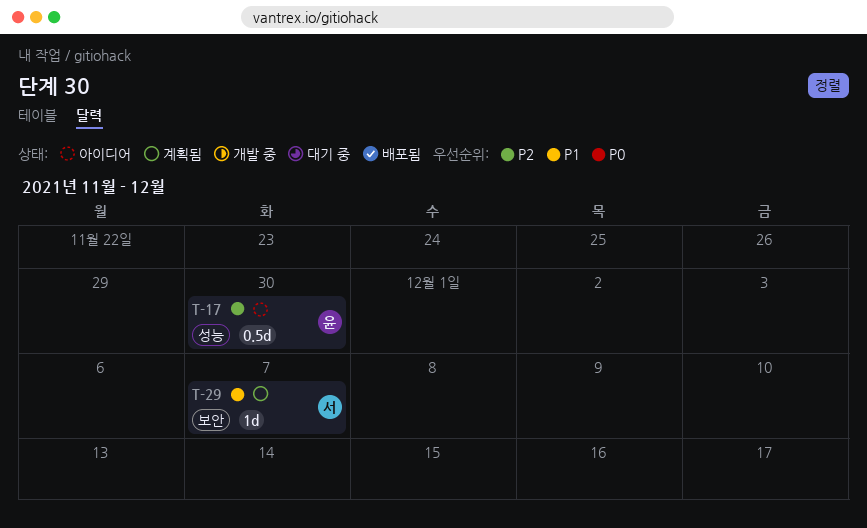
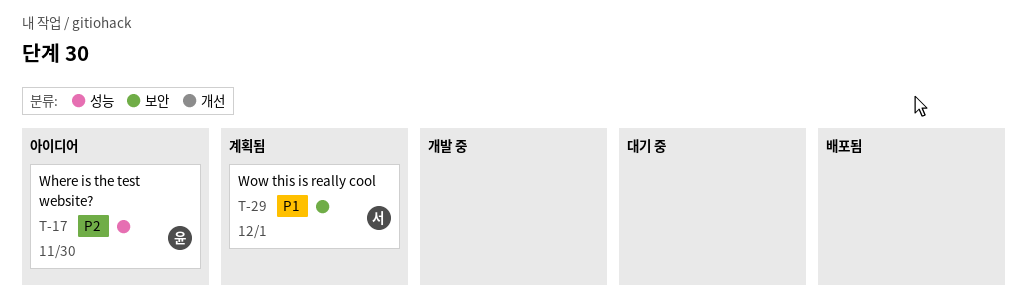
T-29, due: Dec 7 -> Dec 1

